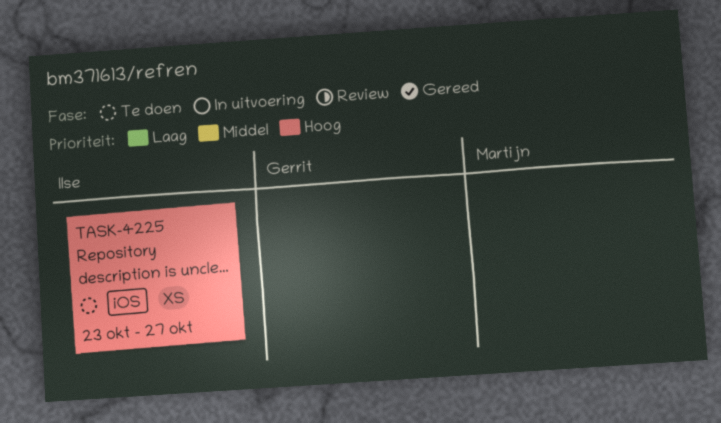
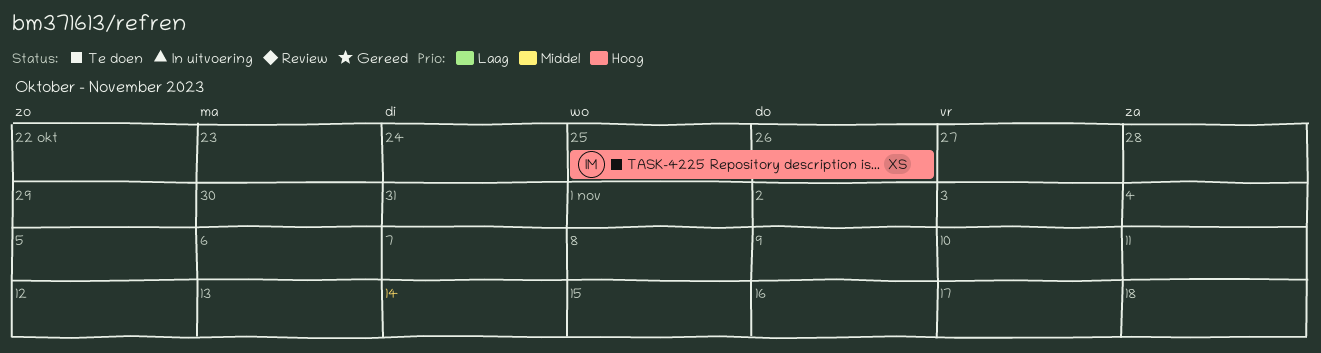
TASK-4225, start: Oct 23 -> Oct 25
TASK-4225, due: Oct 27 -> Oct 26

